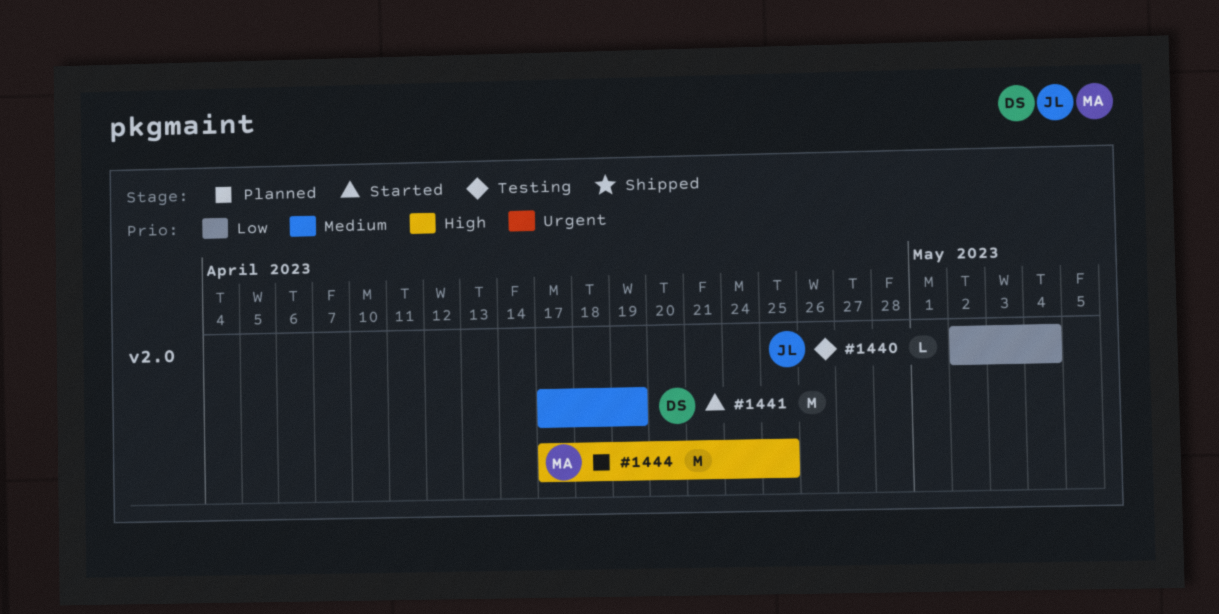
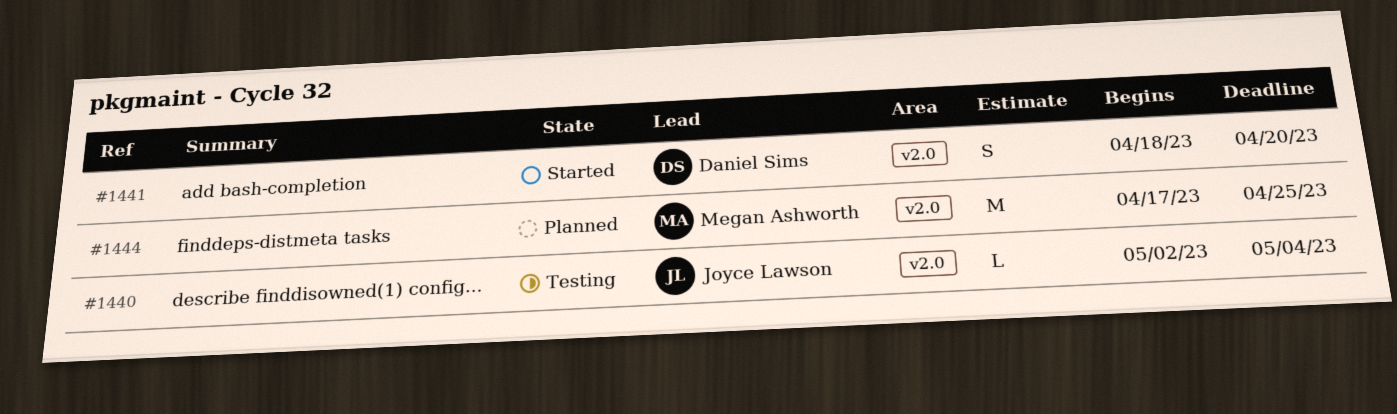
#1441, estimate: M -> S
#1441, start: Apr 17 -> Apr 18
#1441, due: Apr 19 -> Apr 20

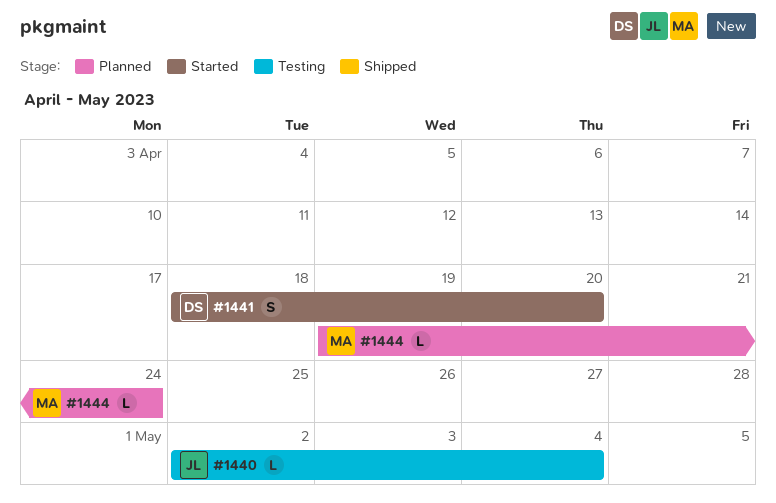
#1444, estimate: M -> L
#1444, start: Apr 17 -> Apr 19
#1444, due: Apr 25 -> Apr 24

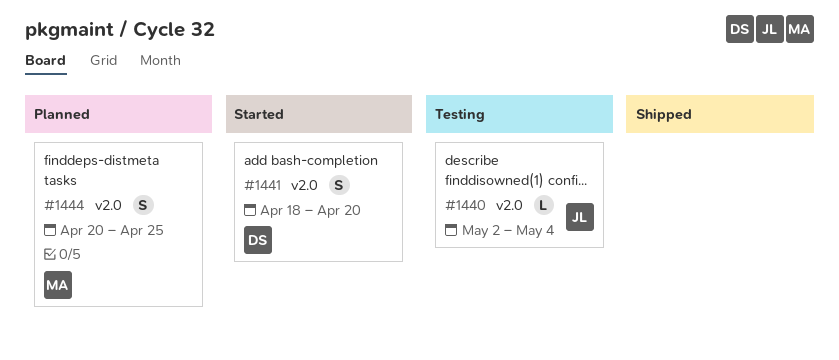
#1444, estimate: L -> S
#1444, start: Apr 19 -> Apr 20
#1444, due: Apr 24 -> Apr 25

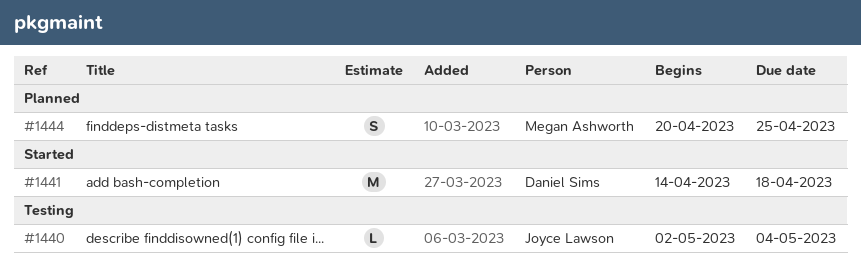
#1441, estimate: S -> M
#1441, start: Apr 18 -> Apr 14
#1441, due: Apr 20 -> Apr 18

